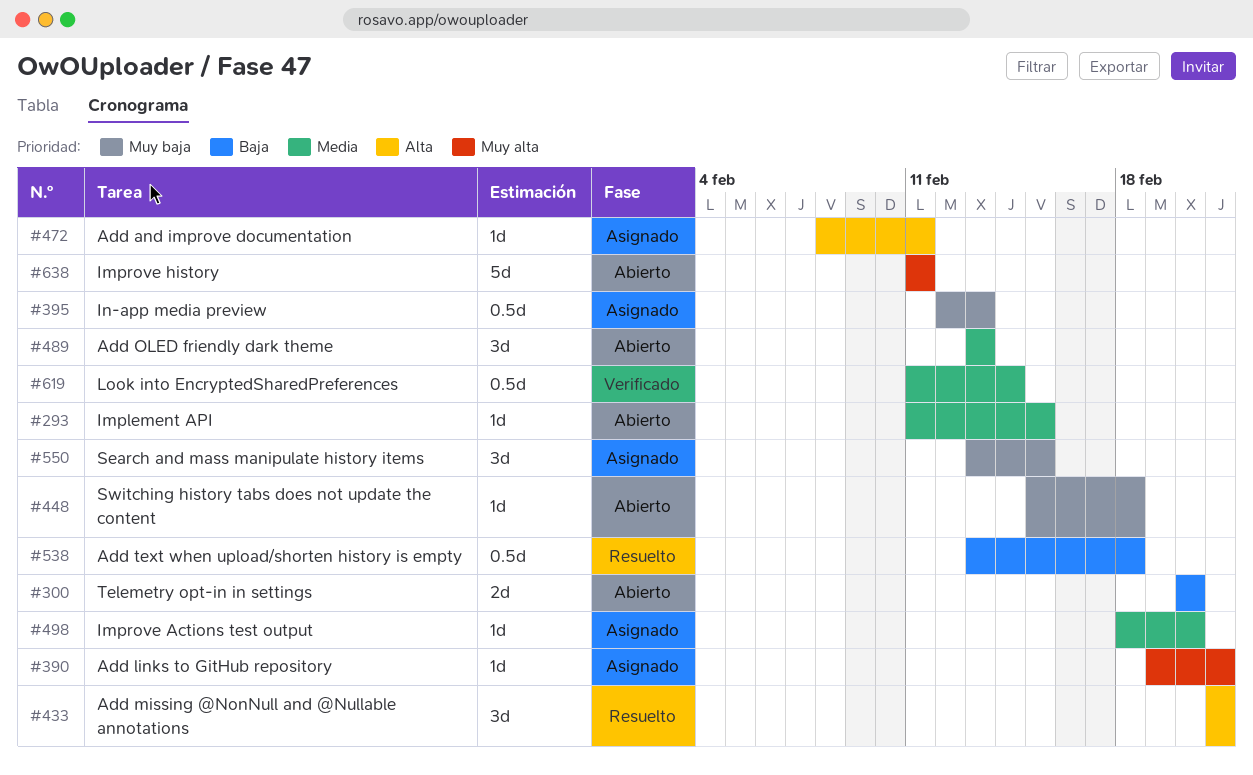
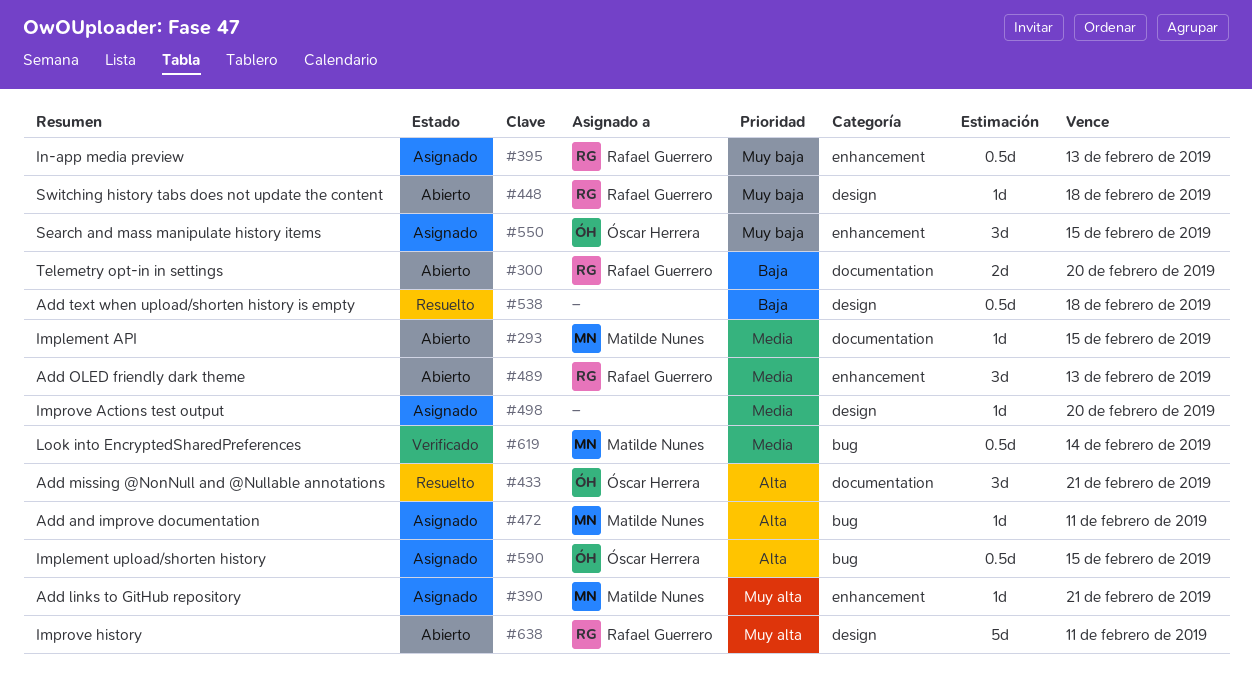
#590: none -> present

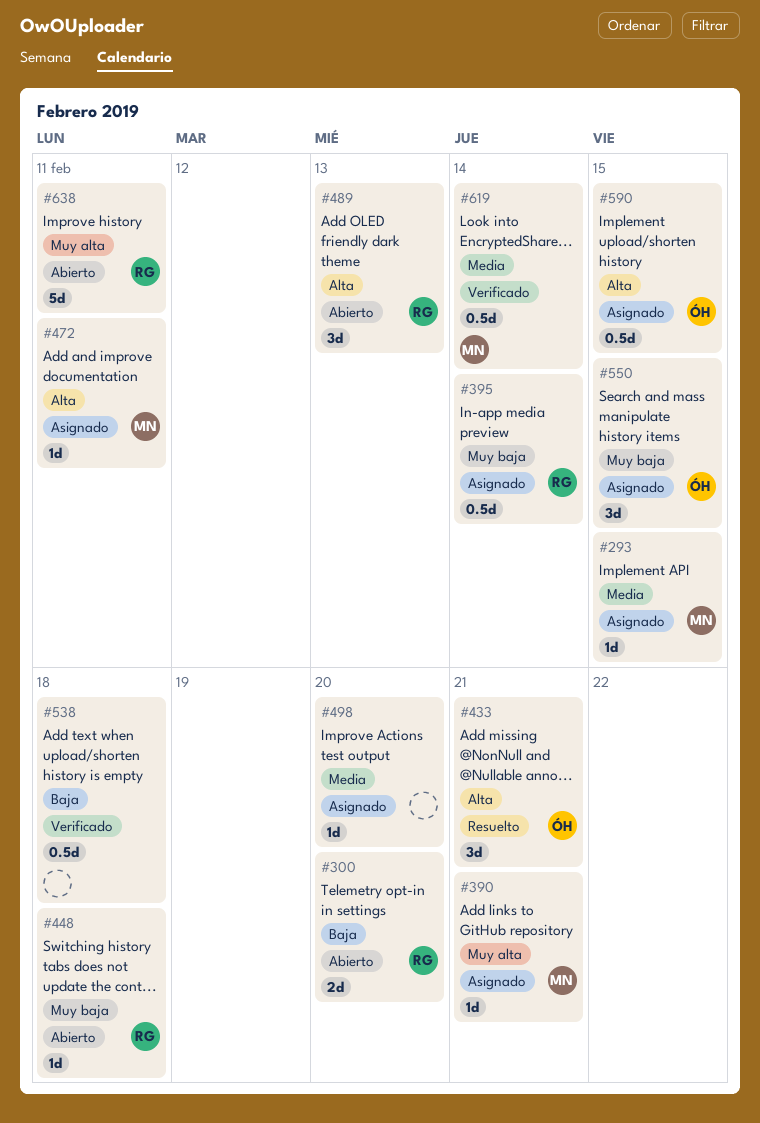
#293, status: Abierto -> Asignado
#395, due: Feb 13 -> Feb 14
#489, priority: Media -> Alta
#538, status: Resuelto -> Verificado

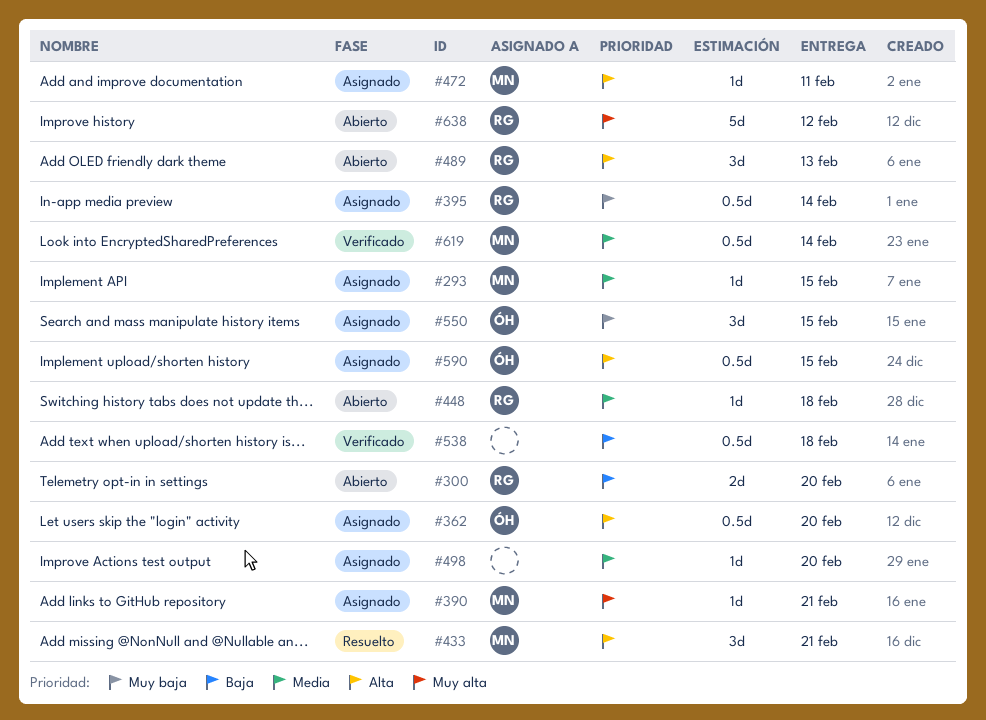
#362: none -> present
#433, owner: ÓH -> MN
#448, priority: Muy baja -> Media
#638, due: Feb 11 -> Feb 12

